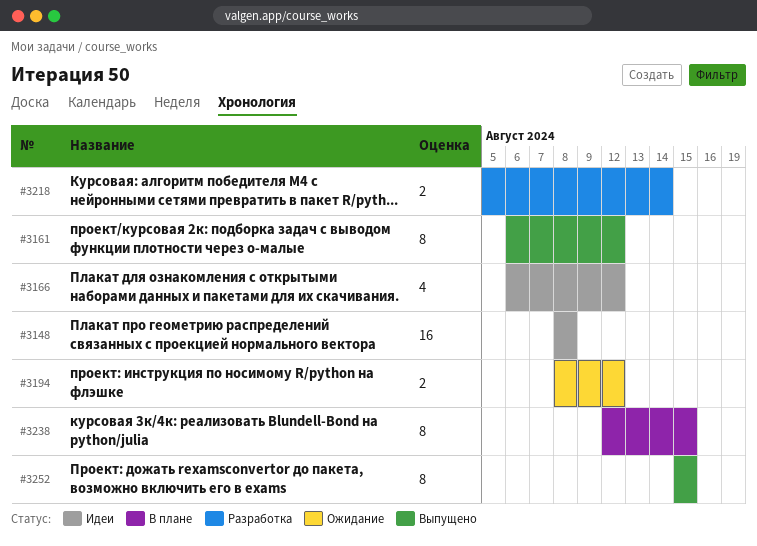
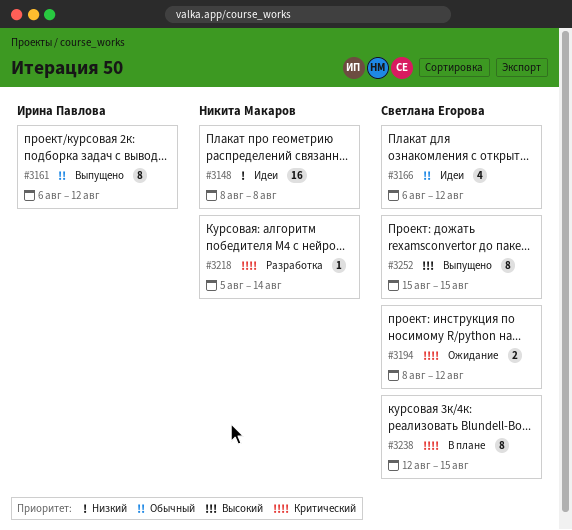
#3218, estimate: 2 -> 1

